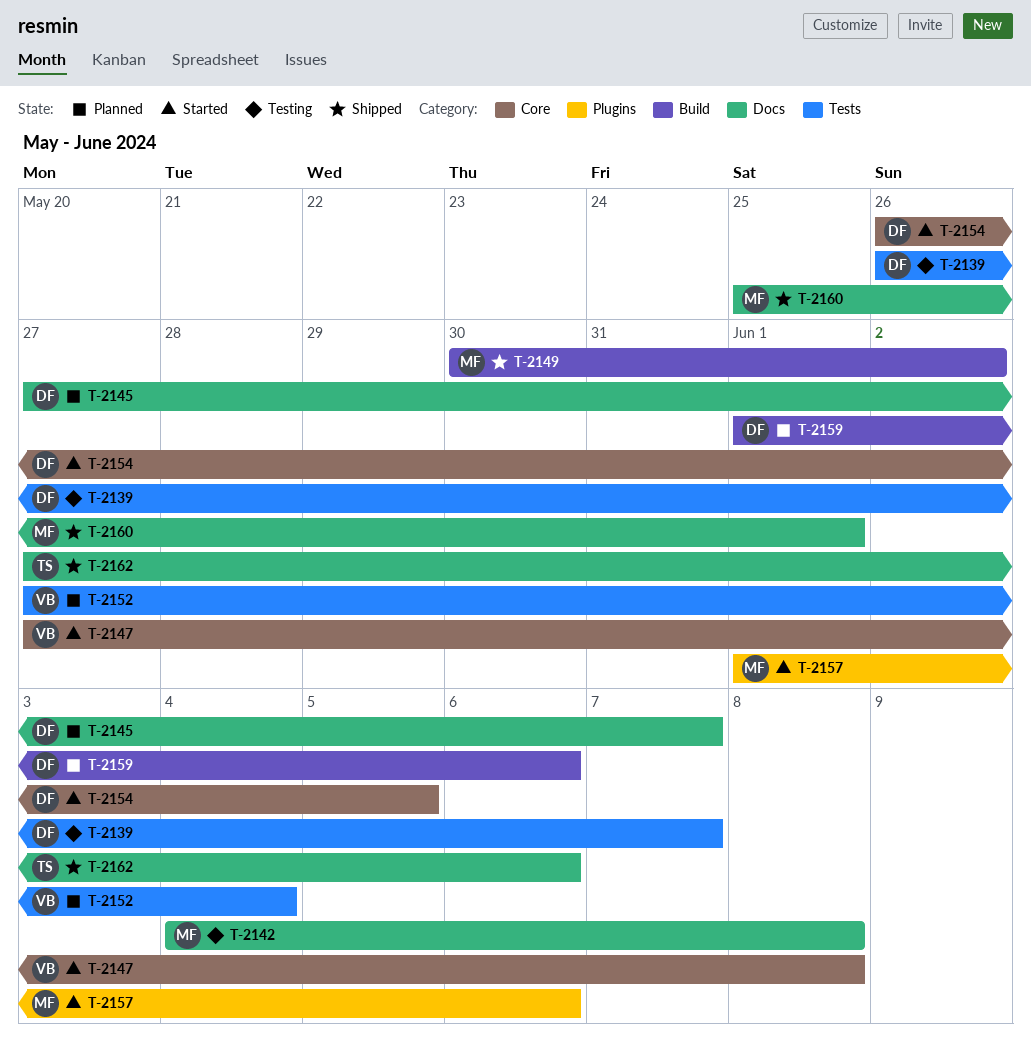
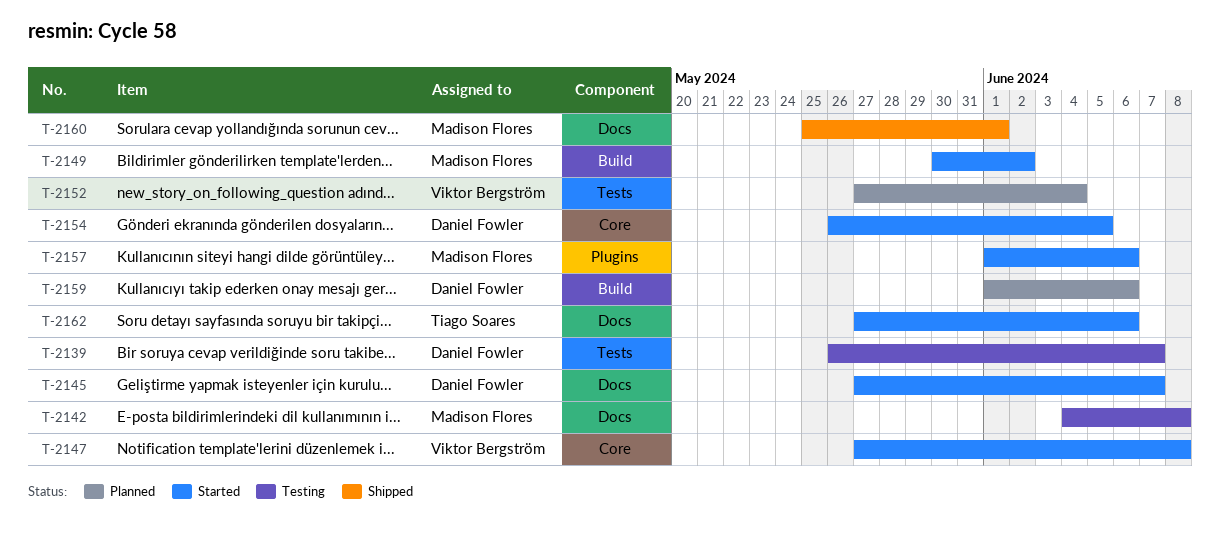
T-2145, status: Planned -> Started
T-2149, status: Shipped -> Started
T-2162, status: Shipped -> Started

